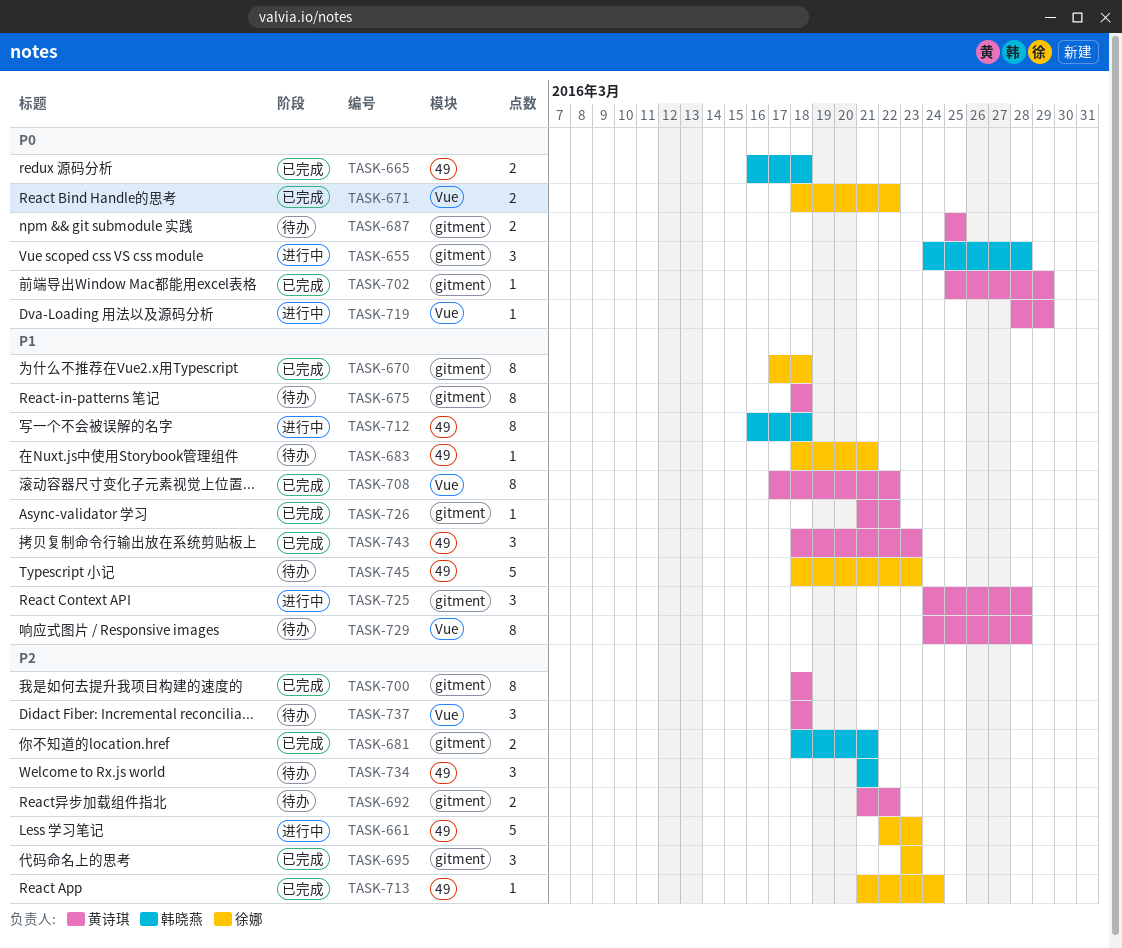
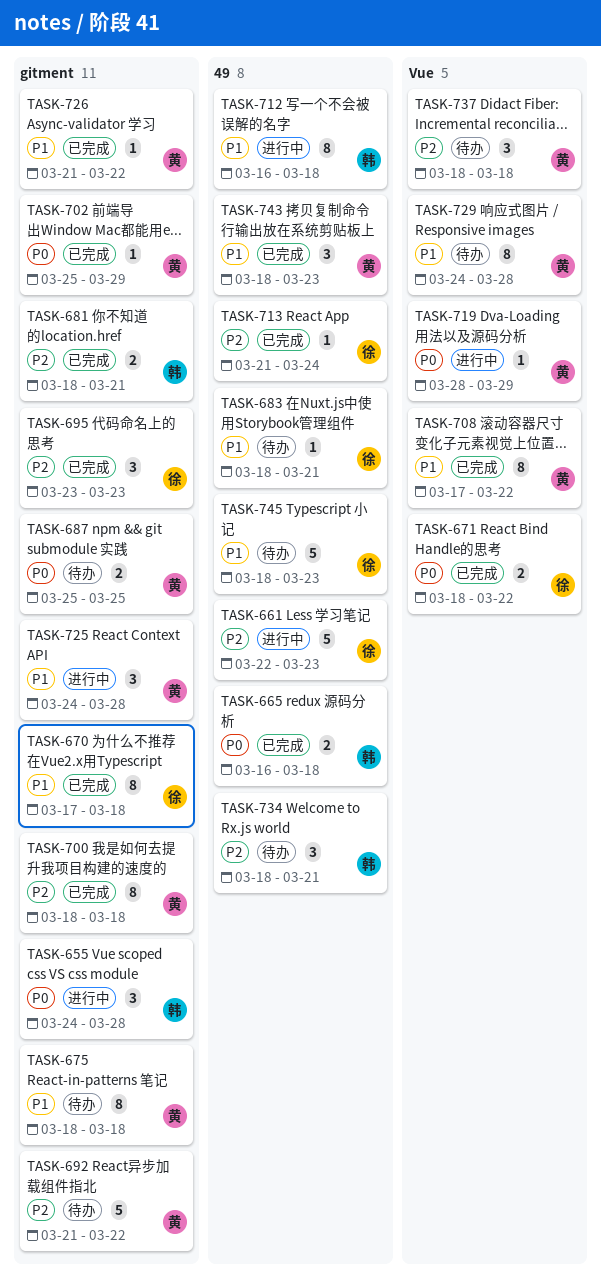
TASK-692, estimate: 2 -> 5
TASK-734, start: Mar 21 -> Mar 18

